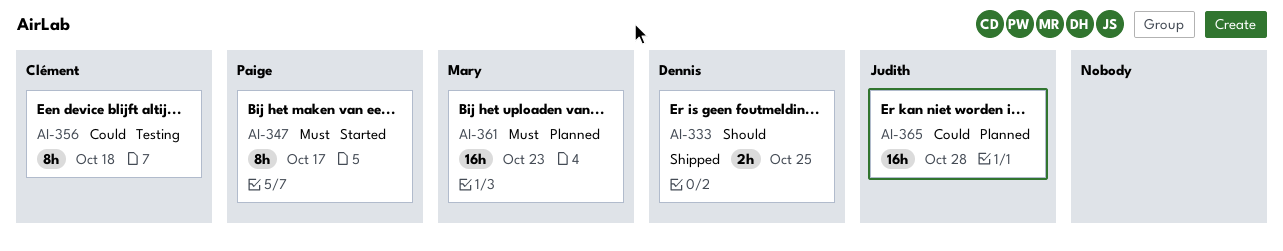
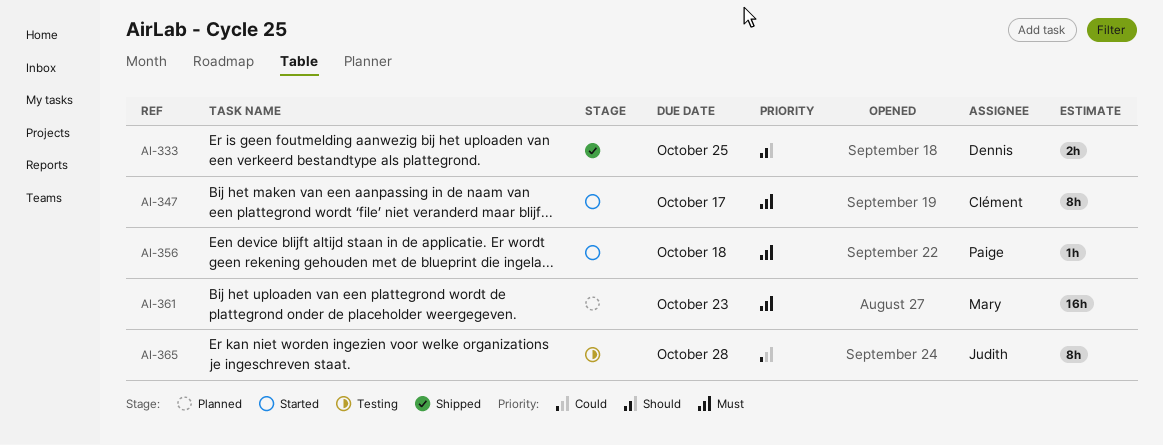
AI-347, owner: Paige -> Clément
AI-356, status: Testing -> Started
AI-356, owner: Clément -> Paige
AI-356, priority: Could -> Must
AI-356, estimate: 8h -> 1h
AI-365, status: Planned -> Testing
AI-365, estimate: 16h -> 8h

